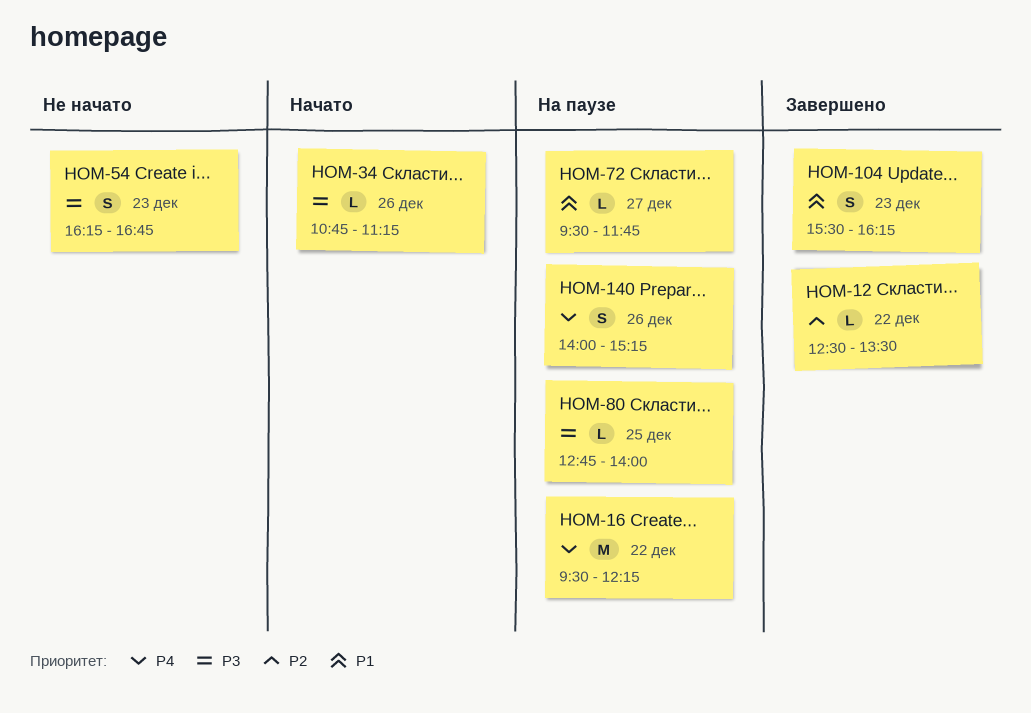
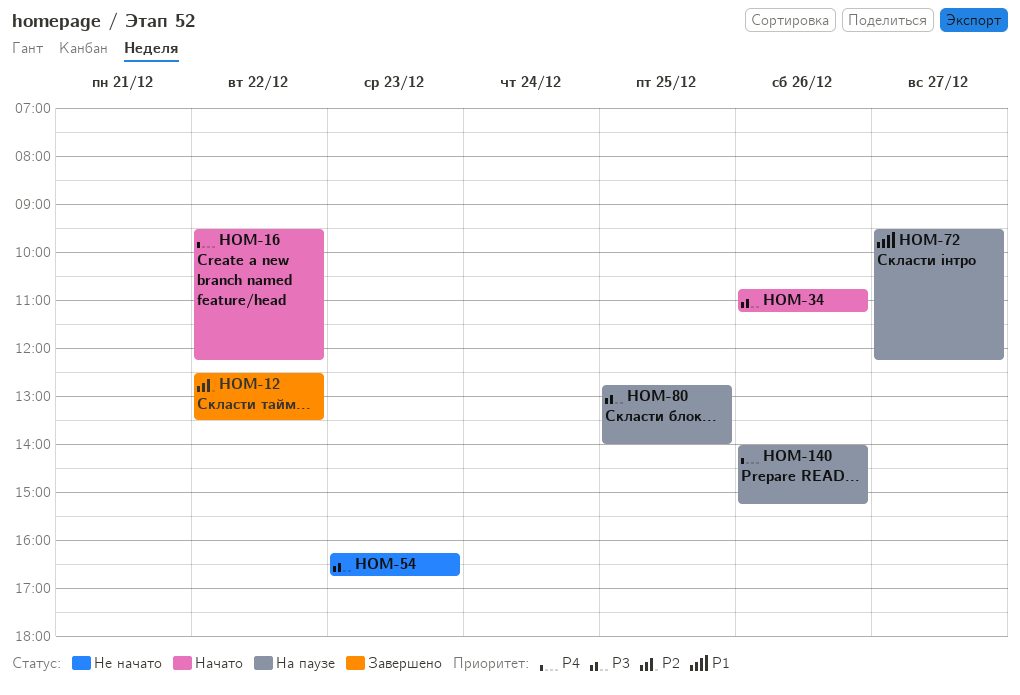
HOM-16, status: На паузе -> Начато
HOM-72, ends: 11:45 -> 12:15
HOM-104: present -> none

